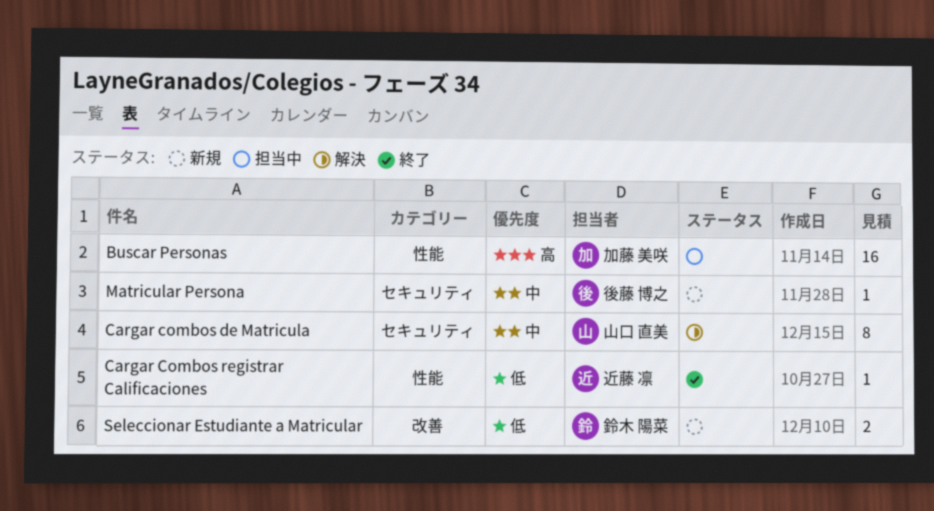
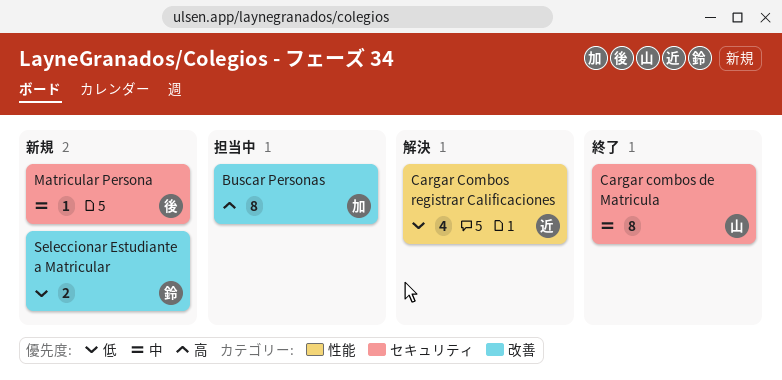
Buscar Personas, label: 性能 -> 改善
Buscar Personas, estimate: 16 -> 8
Cargar combos de Matricula, status: 解決 -> 終了
Cargar Combos registrar Calificaciones, status: 終了 -> 解決
Cargar Combos registrar Calificaciones, estimate: 1 -> 4

